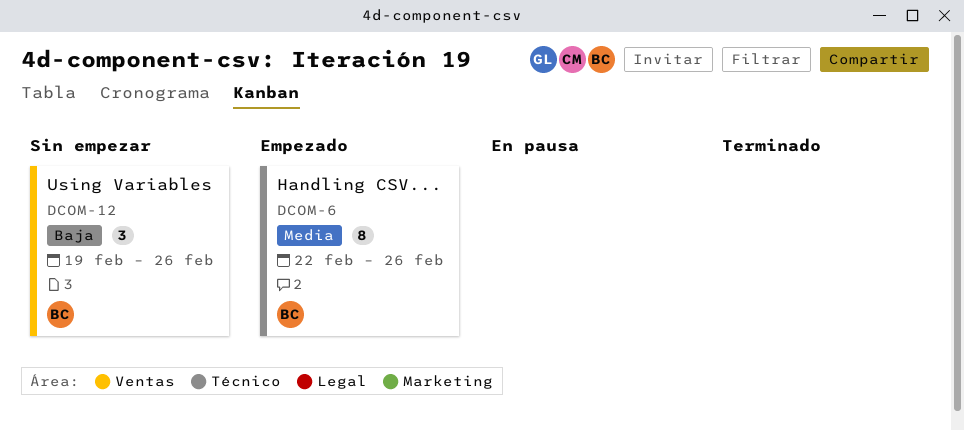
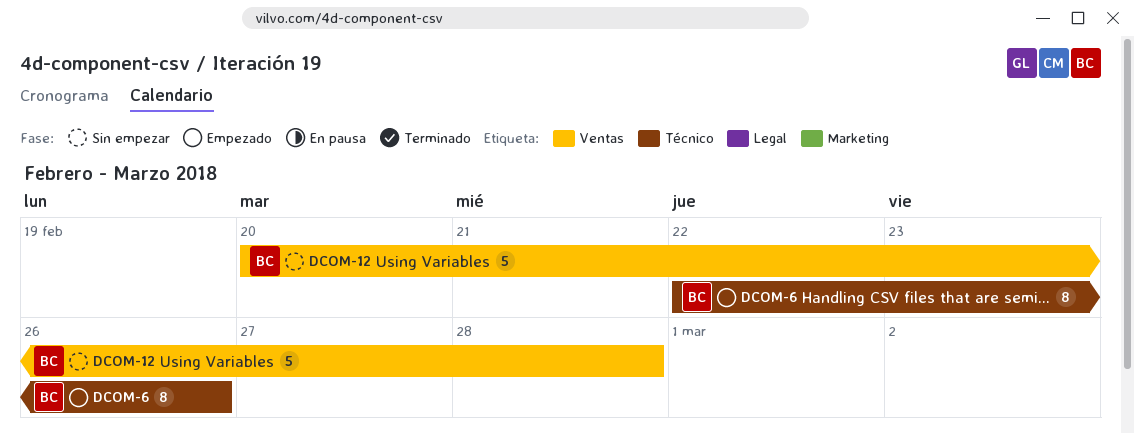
DCOM-12, estimate: 3 -> 5
DCOM-12, start: Feb 19 -> Feb 20
DCOM-12, due: Feb 26 -> Feb 28

